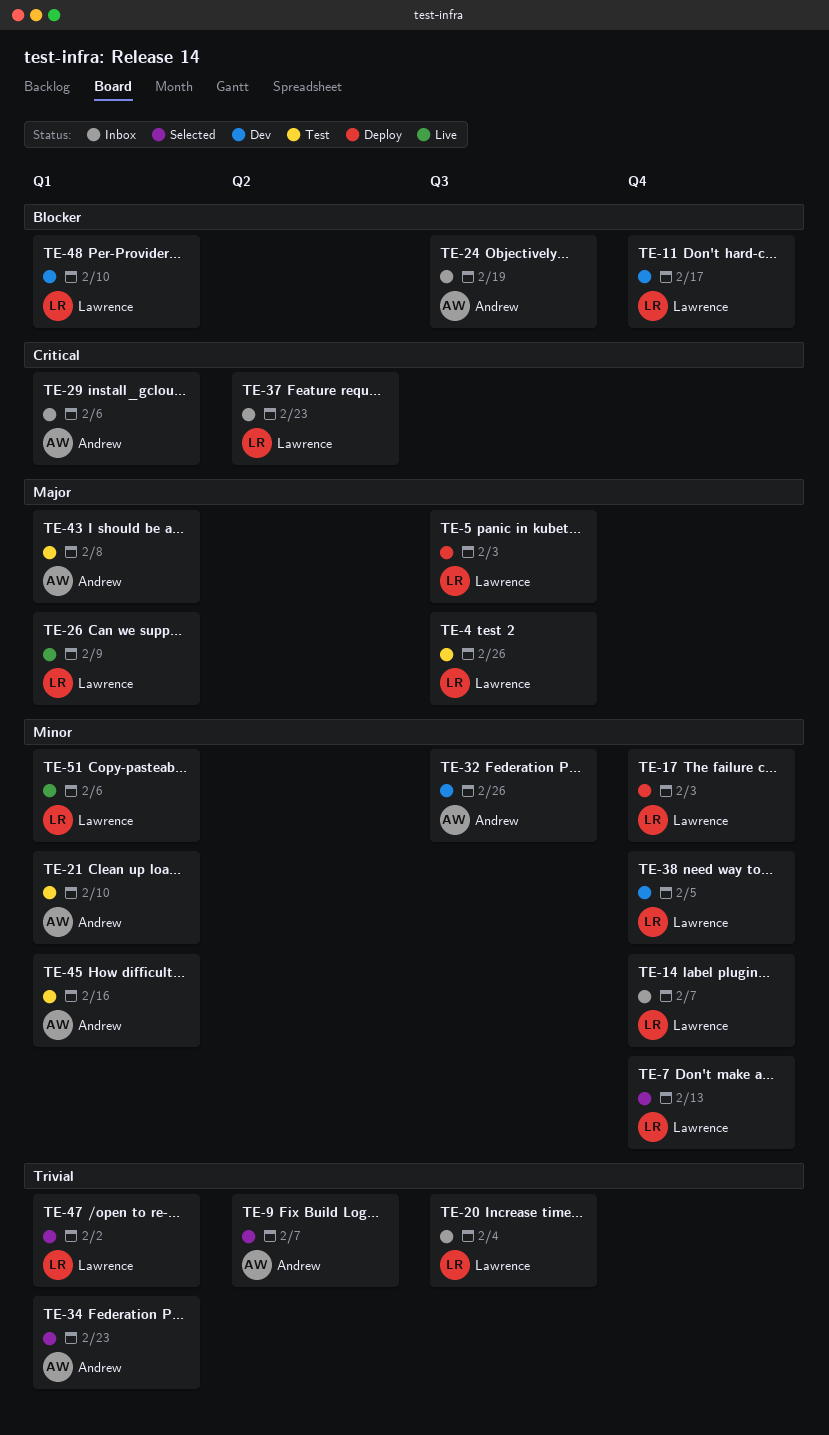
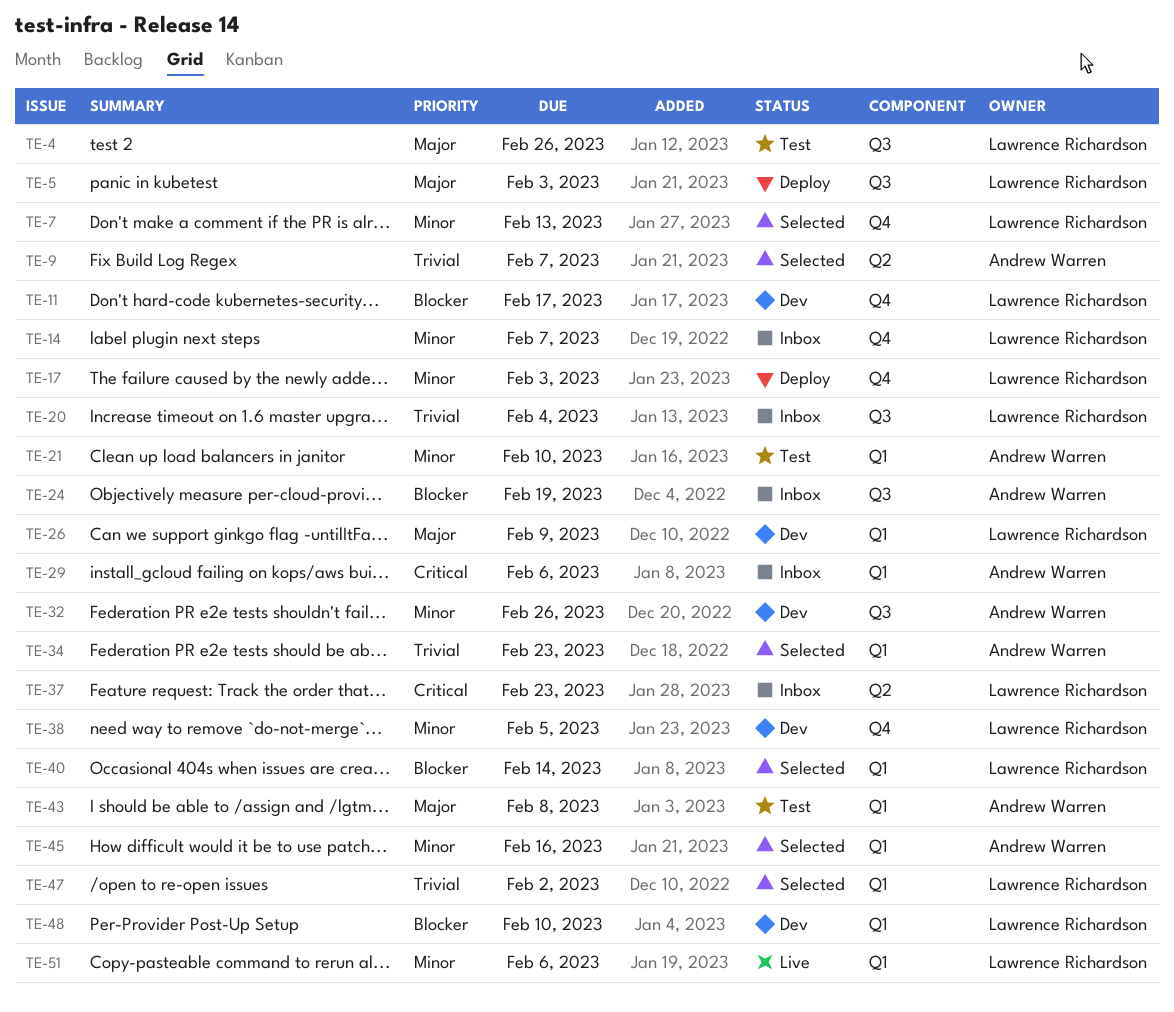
TE-26, status: Live -> Dev
TE-40: none -> present
TE-45, status: Test -> Selected

